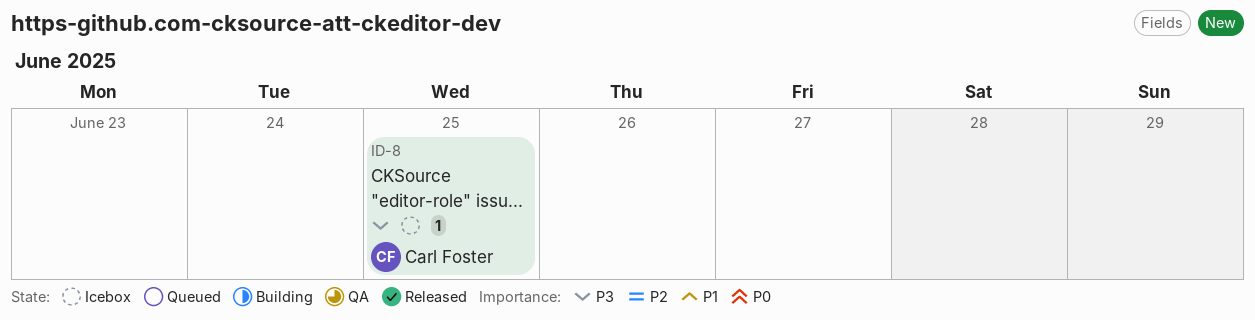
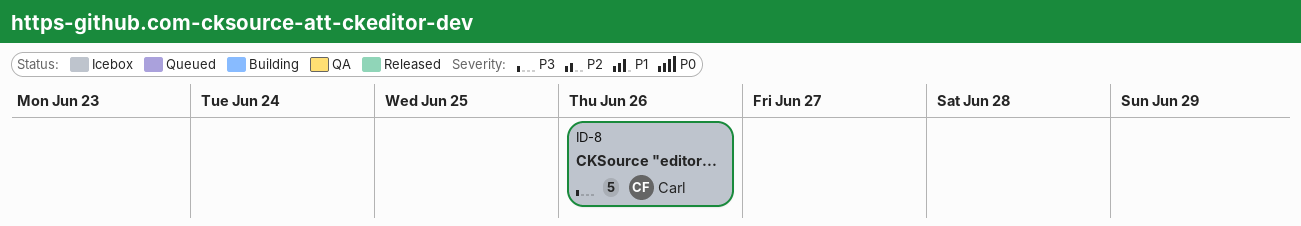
ID-8, estimate: 1 -> 5
ID-8, due: Jun 25 -> Jun 26

